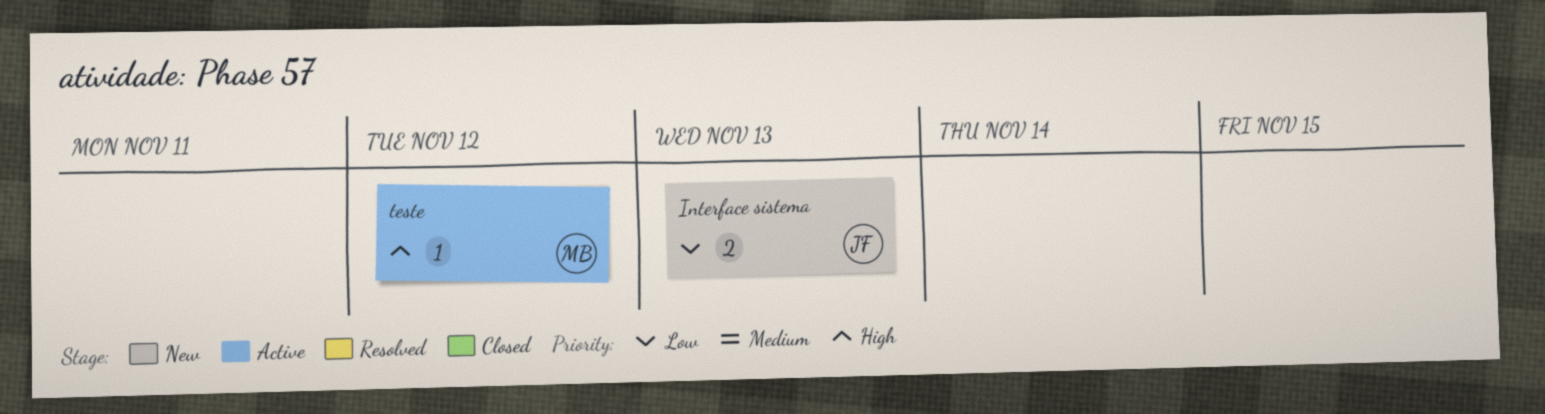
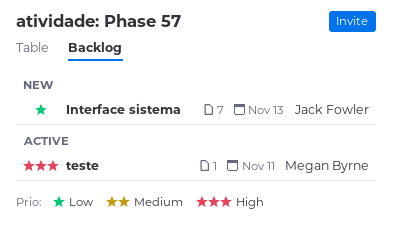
teste, due: Nov 12 -> Nov 11

